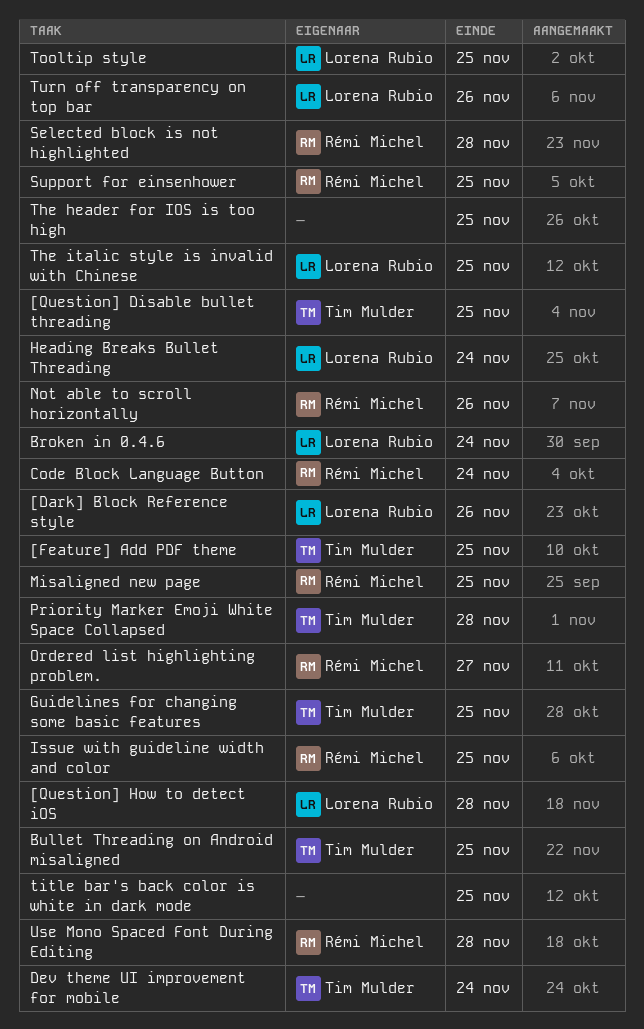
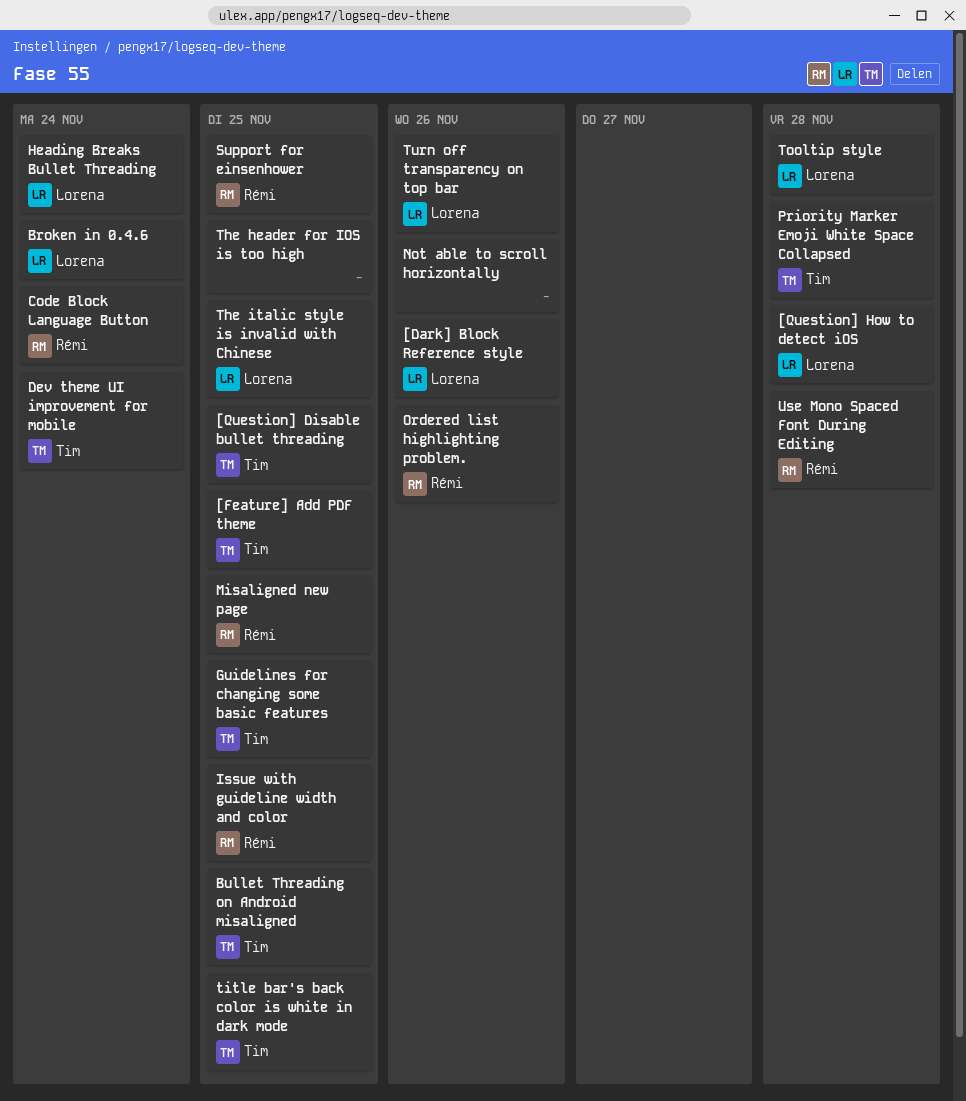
Not able to scroll horizontally, owner: Rémi Michel -> none
Ordered list highlighting problem., due: Nov 27 -> Nov 26
Selected block is not highlighted: present -> none
title bar's back color is white in dark mode, owner: none -> Tim Mulder
Tooltip style, due: Nov 25 -> Nov 28

